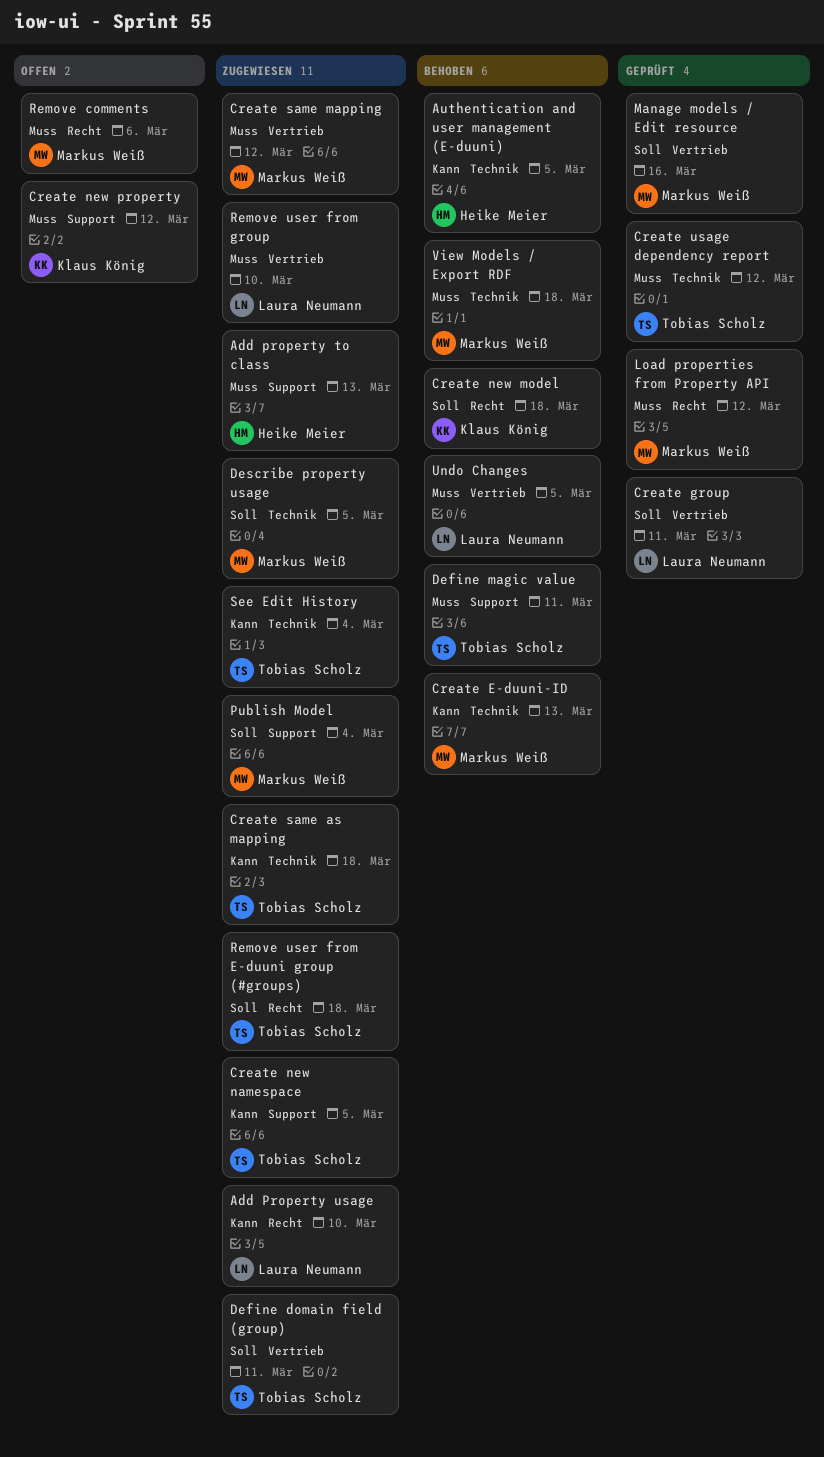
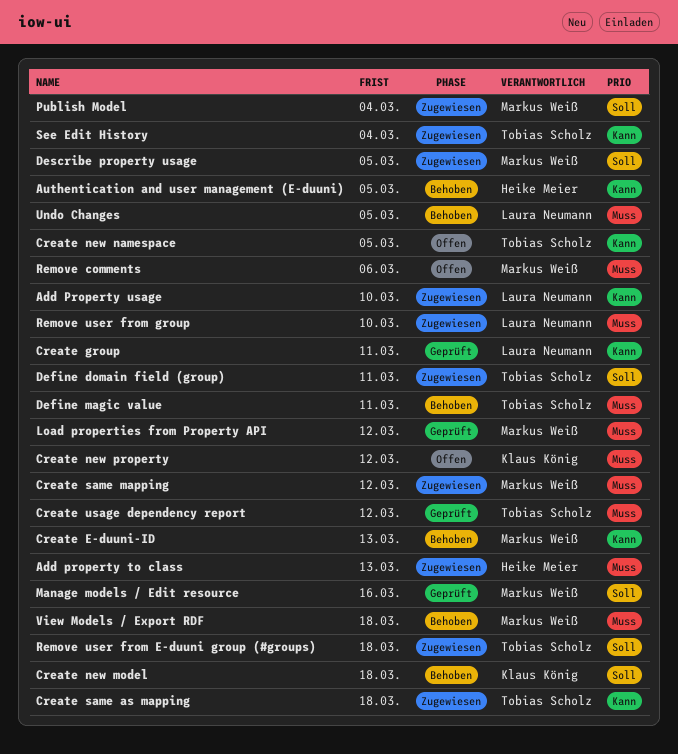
Create group, priority: Soll -> Kann
Create new namespace, status: Zugewiesen -> Offen

